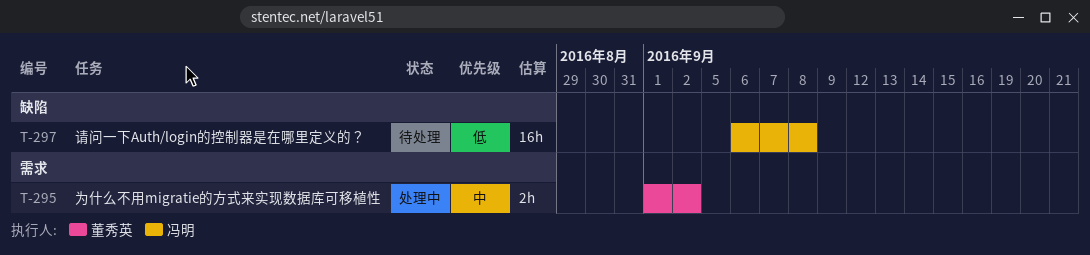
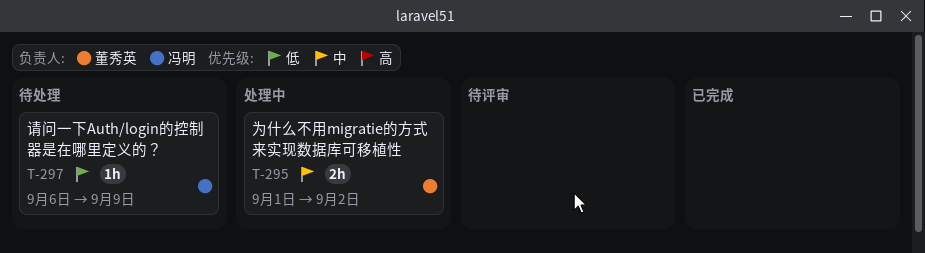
T-297, estimate: 16h -> 1h
T-297, due: Sep 8 -> Sep 9

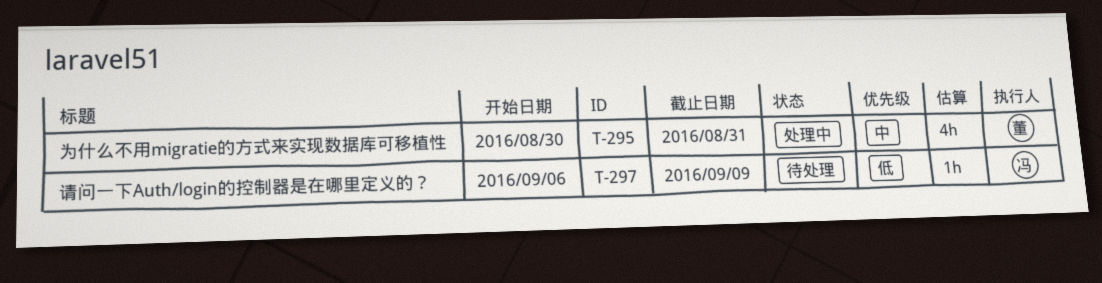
T-295, estimate: 2h -> 4h
T-295, start: Sep 1 -> Aug 30
T-295, due: Sep 2 -> Aug 31

